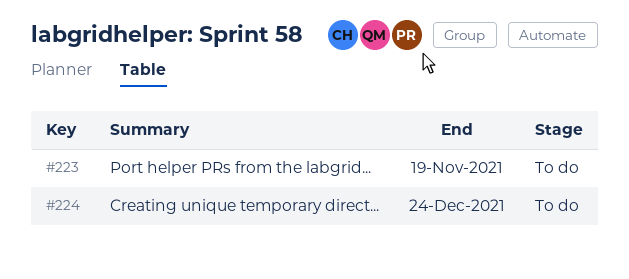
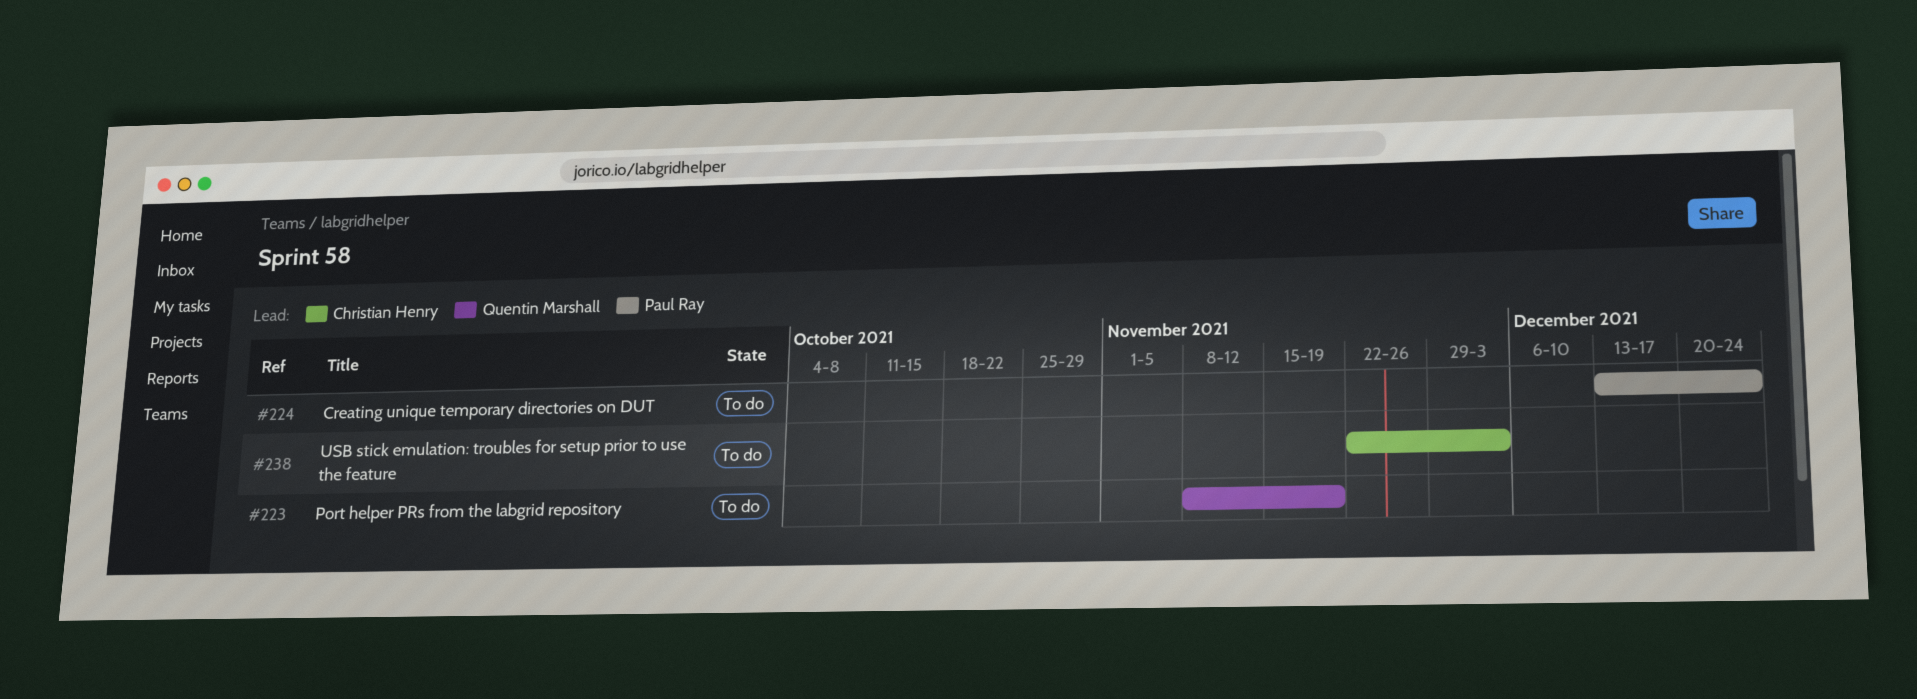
#238: none -> present

